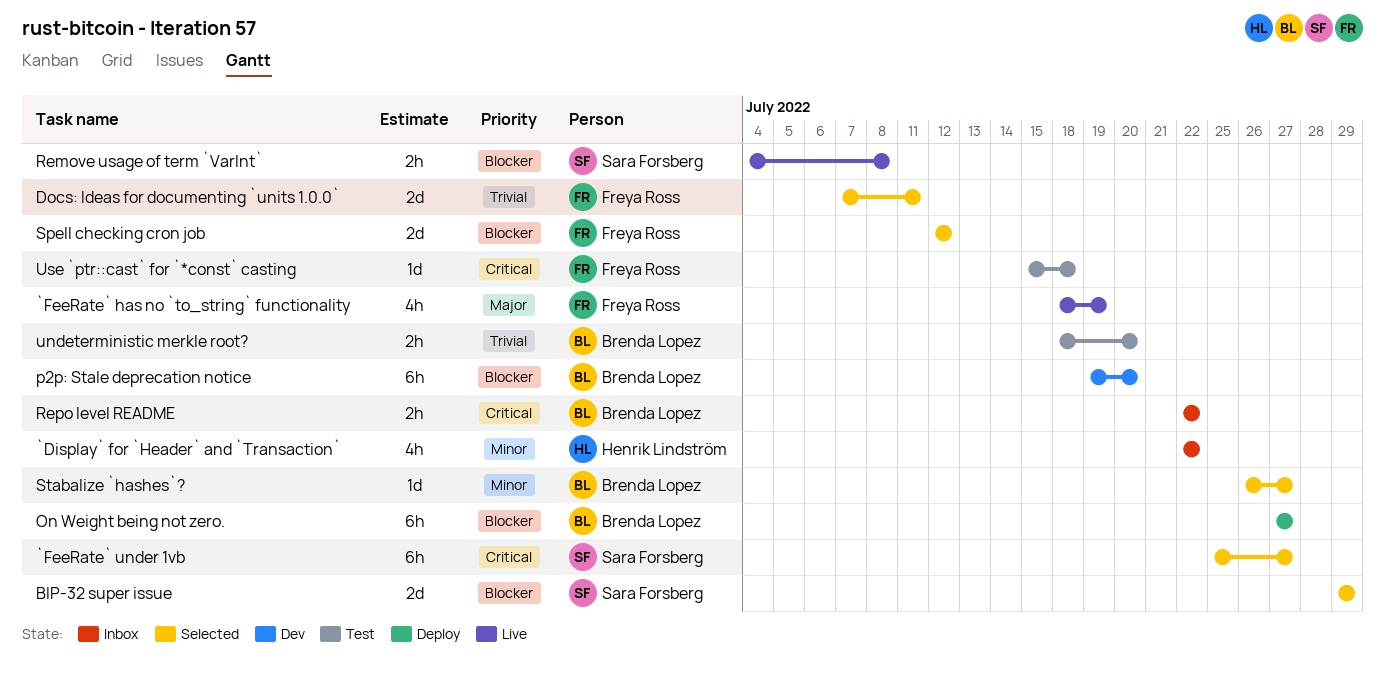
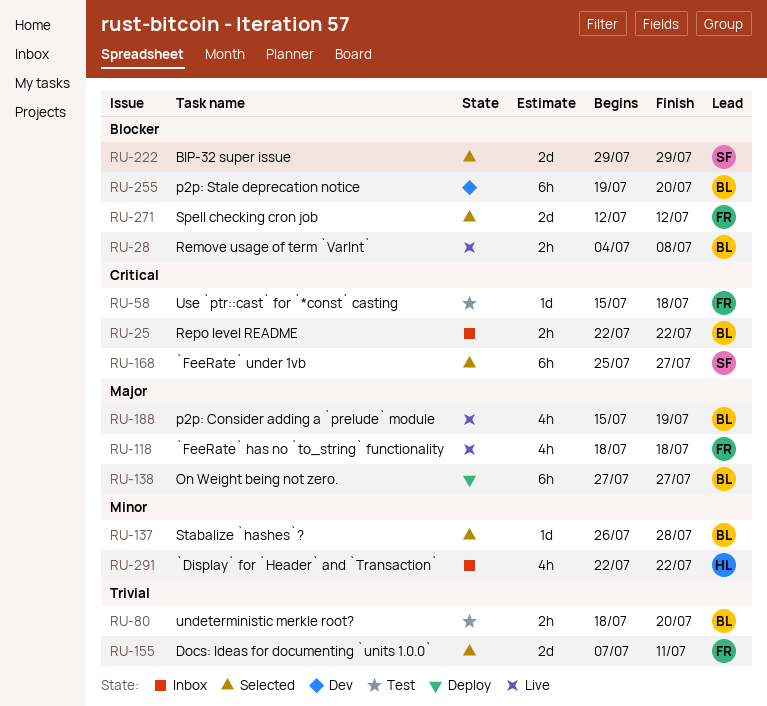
`FeeRate` has no `to_string` functionality, due: Jul 19 -> Jul 18
On Weight being not zero., priority: Blocker -> Major
p2p: Consider adding a `prelude` module: none -> present
Remove usage of term `VarInt`, owner: Sara Forsberg -> Brenda Lopez
Stabalize `hashes`?, due: Jul 27 -> Jul 28

